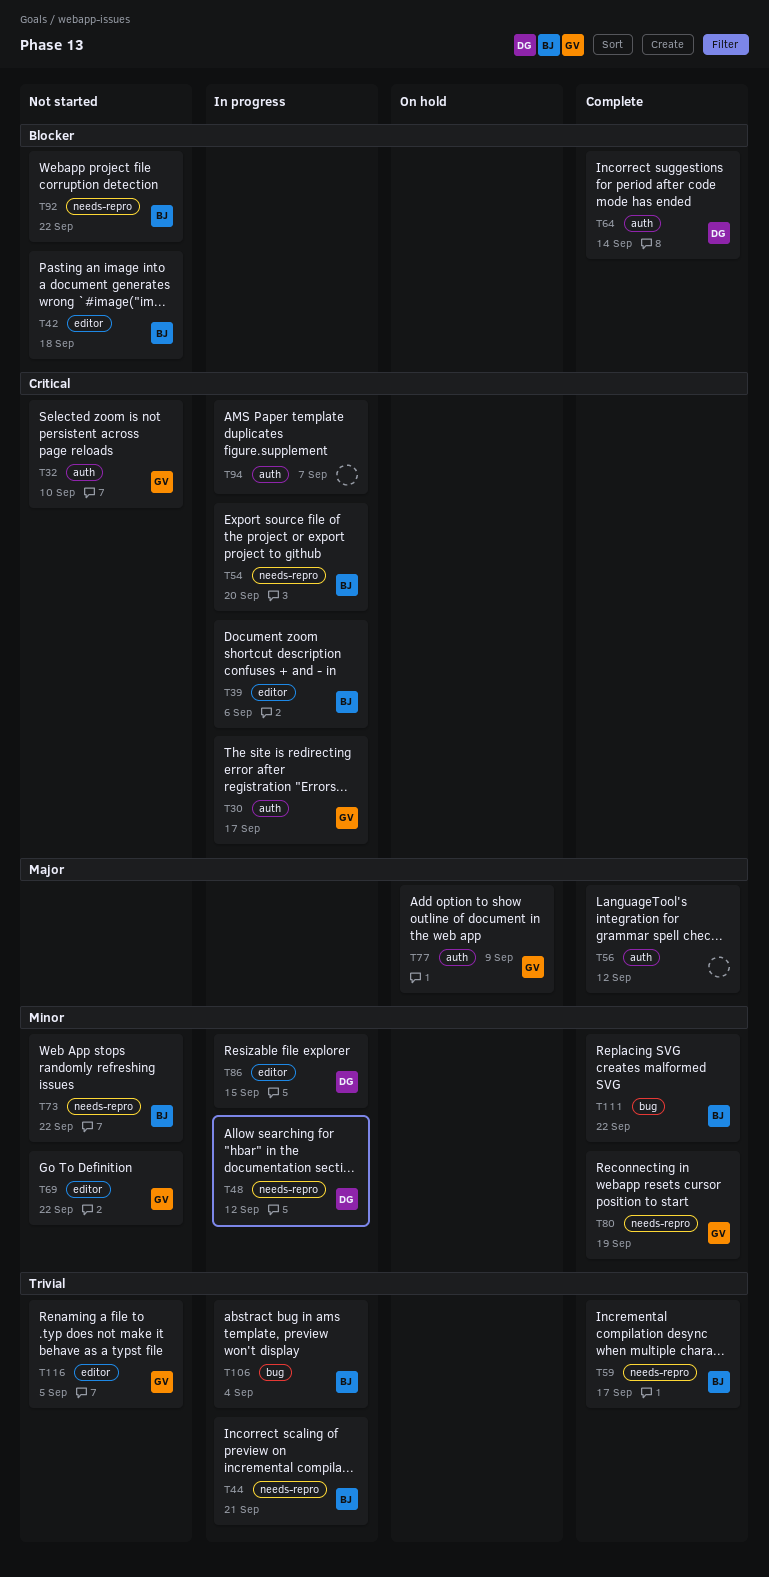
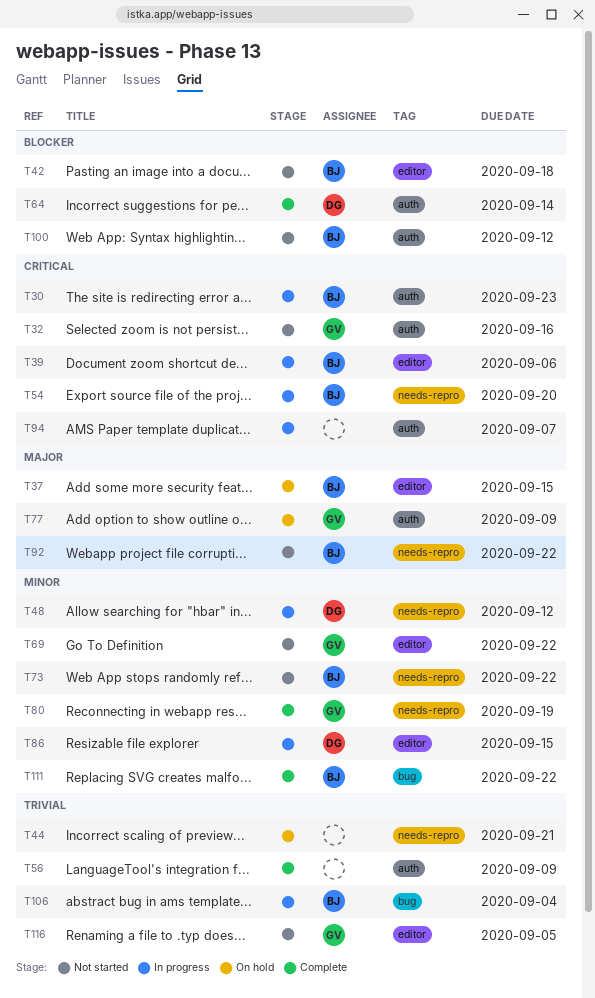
T30, owner: GV -> BJ
T30, due: Sep 17 -> Sep 23
T32, due: Sep 10 -> Sep 16
T37: none -> present
T44, status: In progress -> On hold
T44, owner: BJ -> none
T56, priority: Major -> Trivial
T56, due: Sep 12 -> Sep 9
T59: present -> none
T92, priority: Blocker -> Major
T100: none -> present

